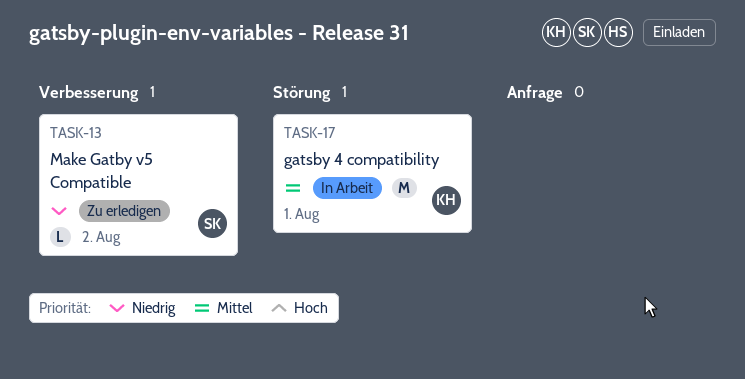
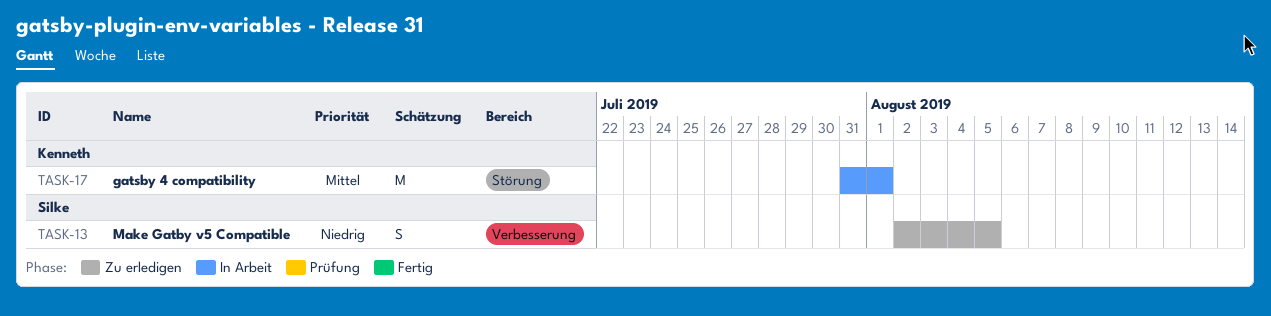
TASK-13, estimate: L -> S
TASK-13, due: Aug 2 -> Aug 5

